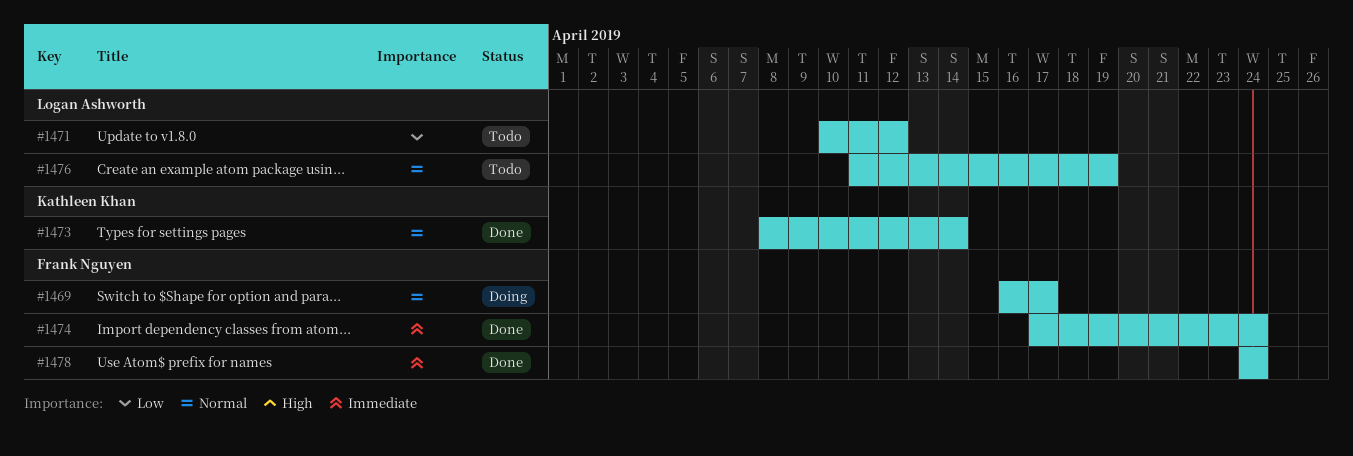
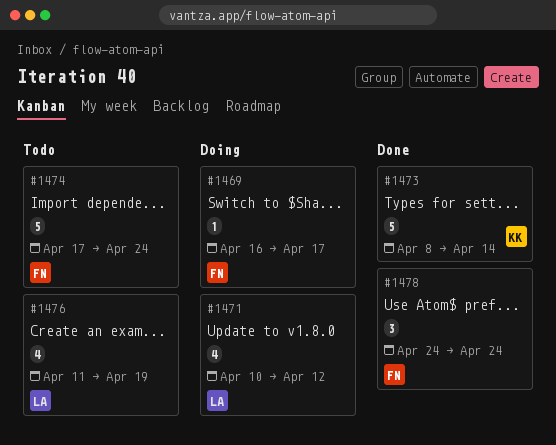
#1471, status: Todo -> Doing
#1474, status: Done -> Todo

